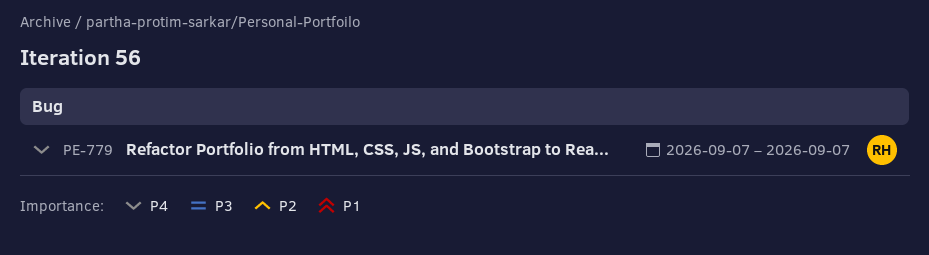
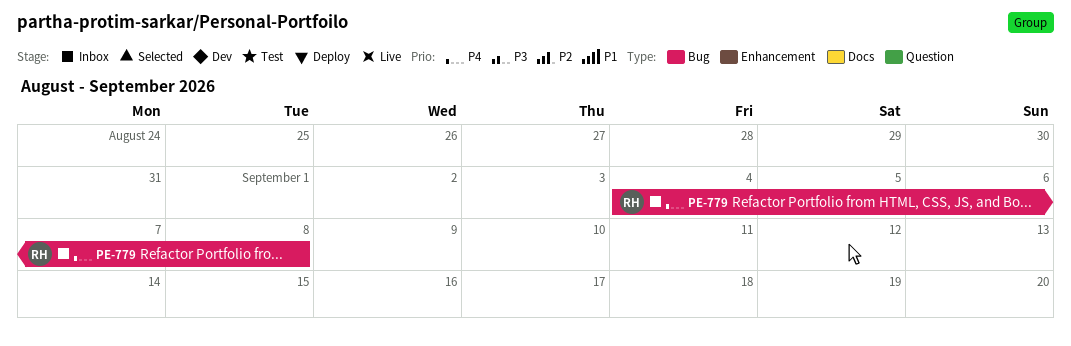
PE-779, start: Sep 7 -> Sep 4
PE-779, due: Sep 7 -> Sep 8

